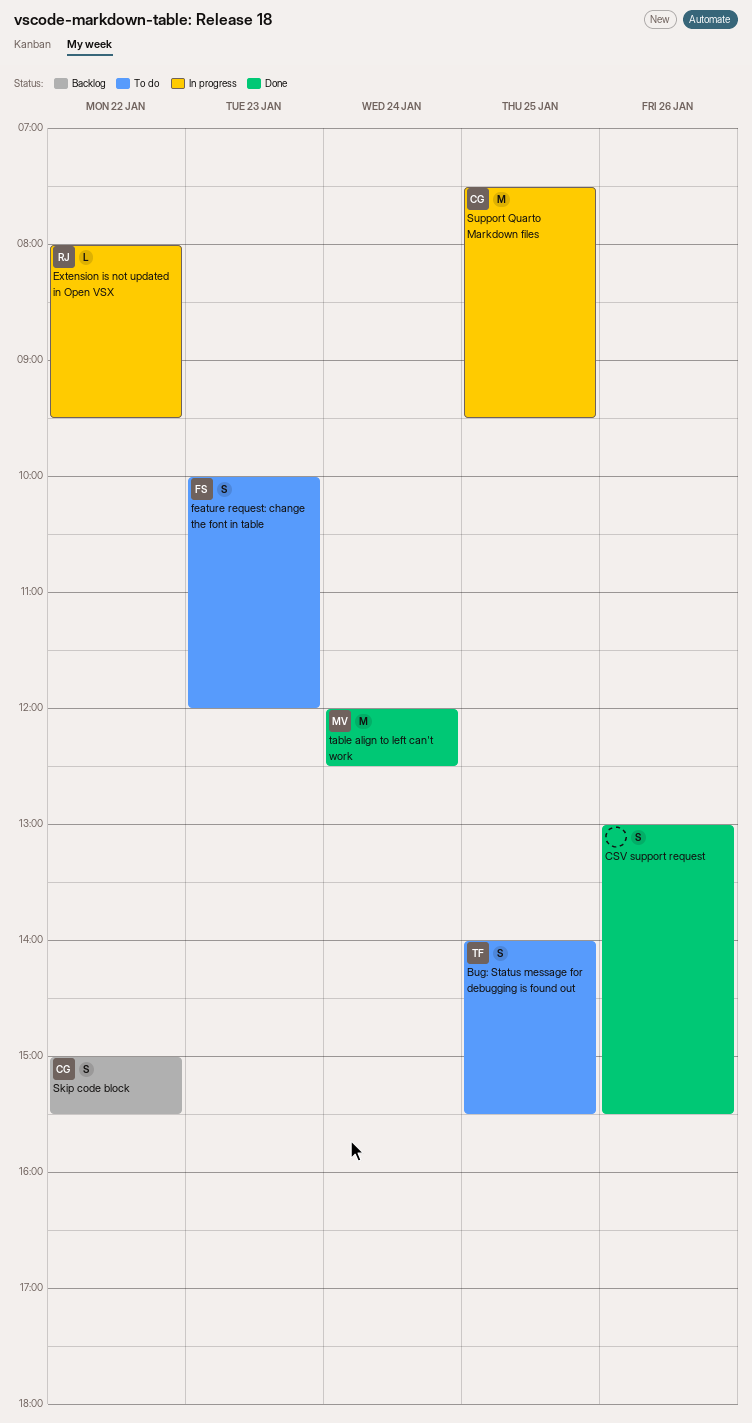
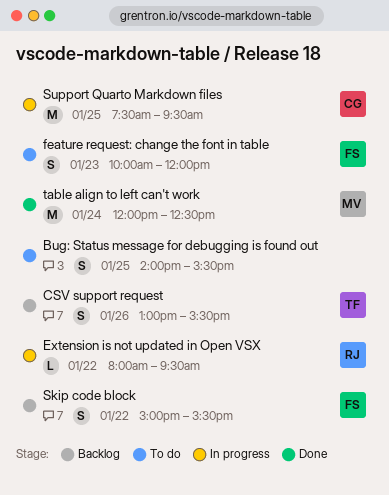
Bug: Status message for debugging is found out, owner: TF -> none
CSV support request, status: Done -> Backlog
CSV support request, owner: none -> TF
Skip code block, owner: CG -> FS

